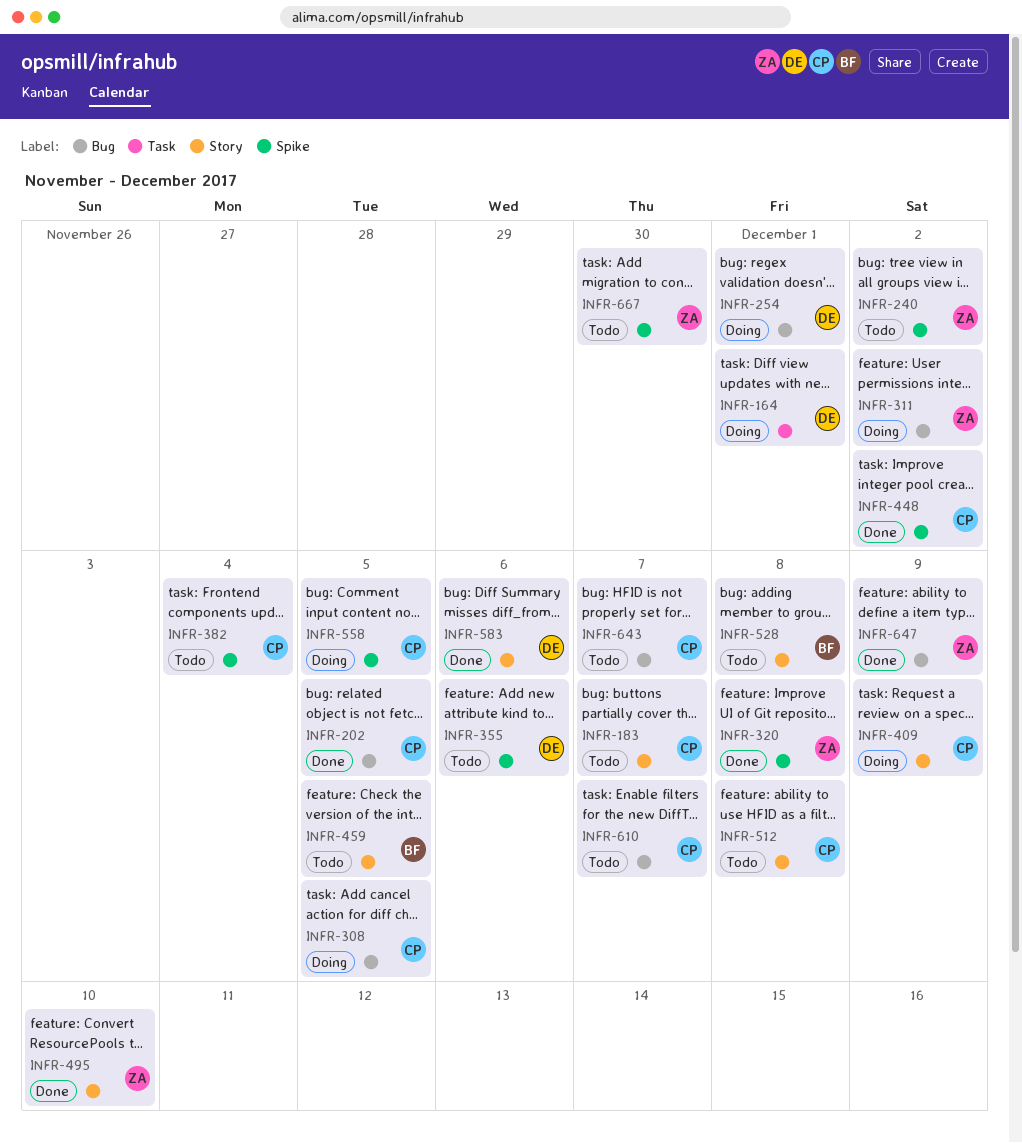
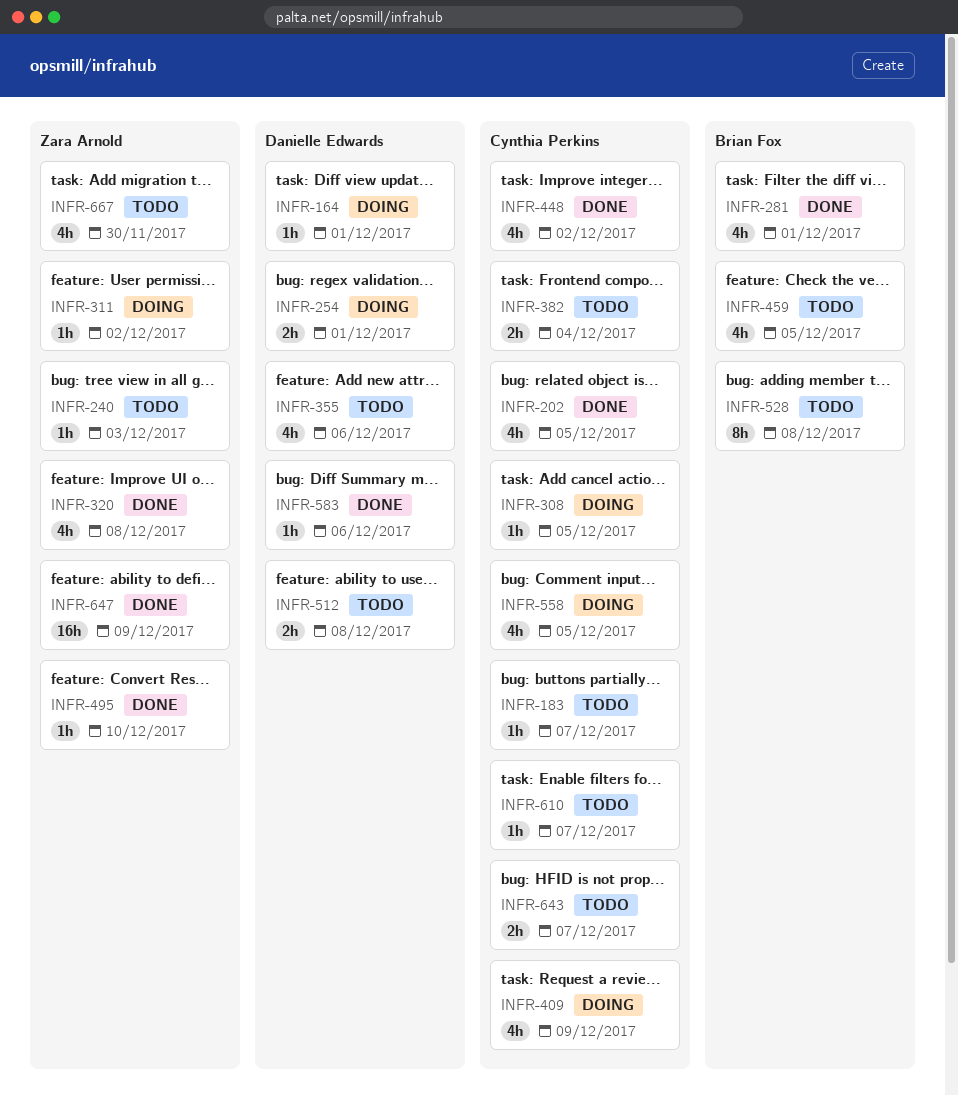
INFR-240, due: Dec 2 -> Dec 3
INFR-281: none -> present
INFR-512, owner: Cynthia Perkins -> Danielle Edwards

